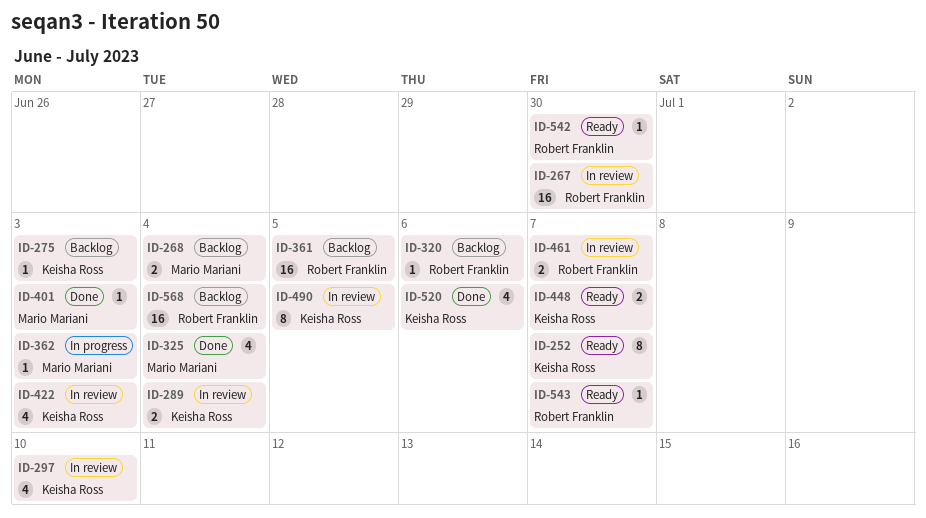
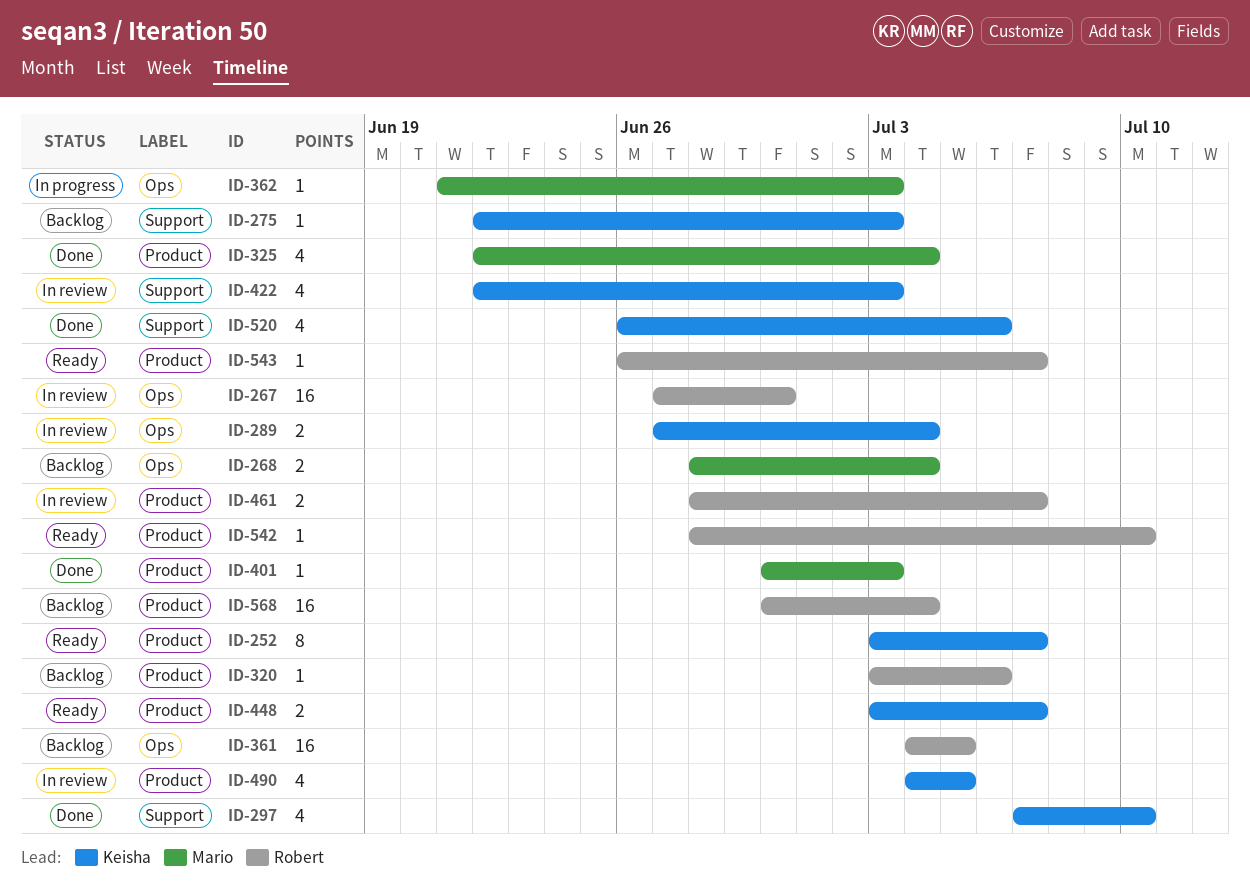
ID-297, status: In review -> Done
ID-490, estimate: 8 -> 4
ID-542, due: Jun 30 -> Jul 10

